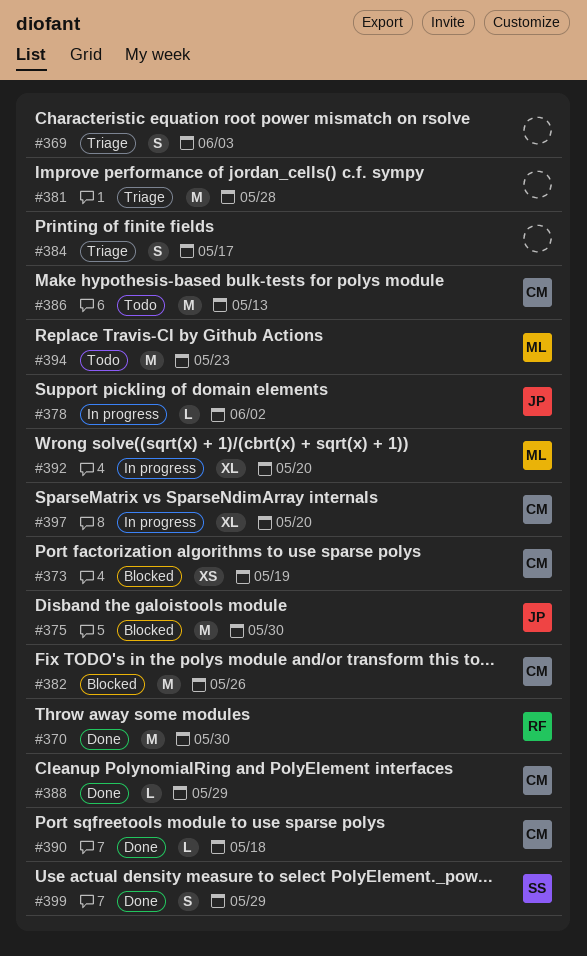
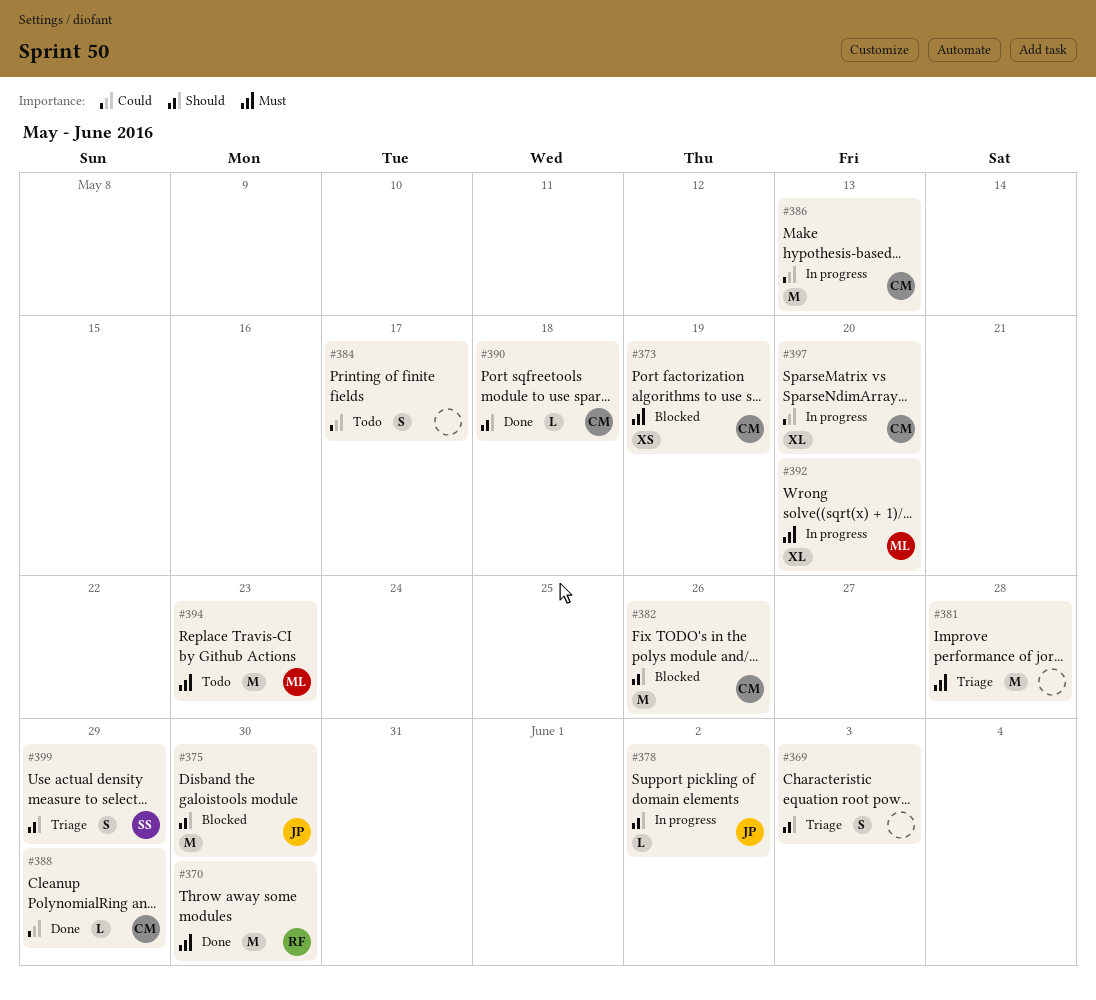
#384, status: Triage -> Todo
#386, status: Todo -> In progress
#399, status: Done -> Triage

